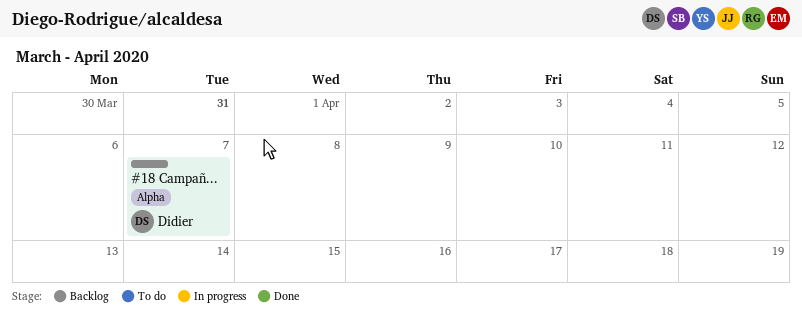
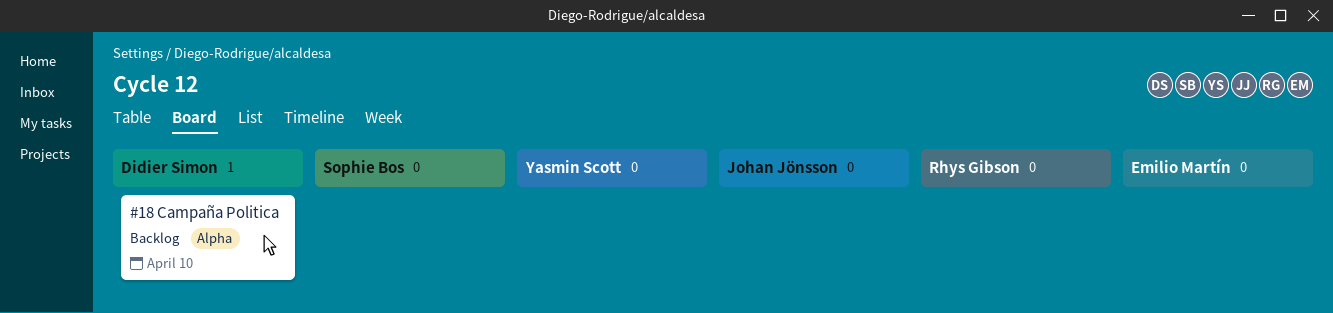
#18, due: Apr 7 -> Apr 10

